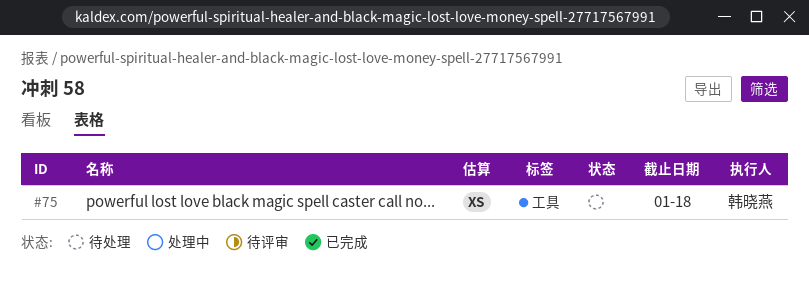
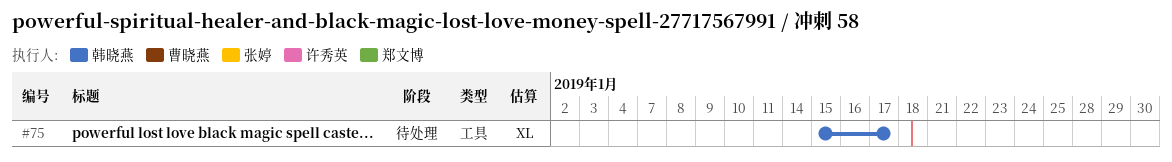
#75, estimate: XS -> XL
#75, due: Jan 18 -> Jan 17

